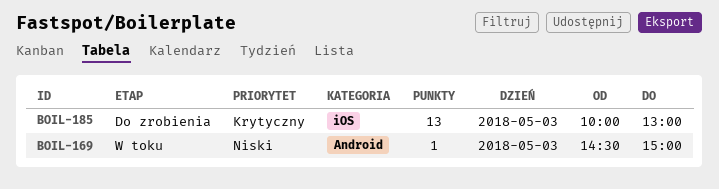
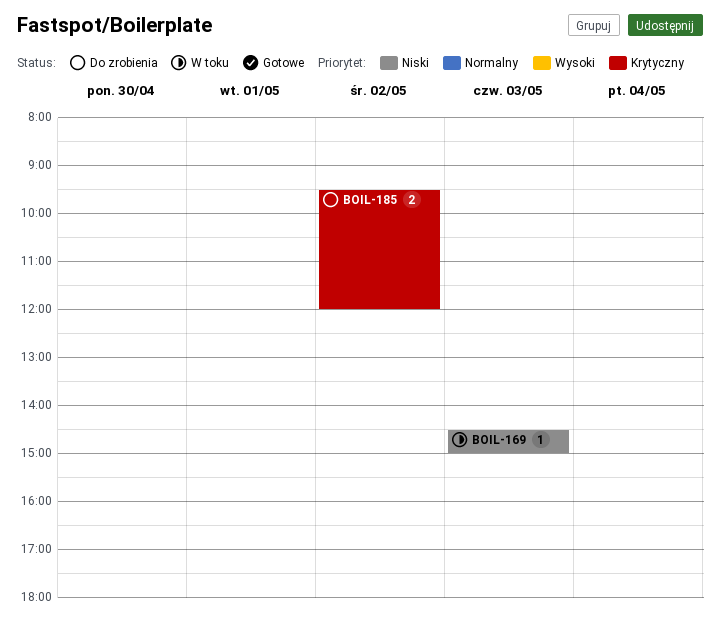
BOIL-185, estimate: 13 -> 2
BOIL-185, day: May 3 -> May 2
BOIL-185, begins: 10:00 -> 09:30
BOIL-185, ends: 13:00 -> 12:00

